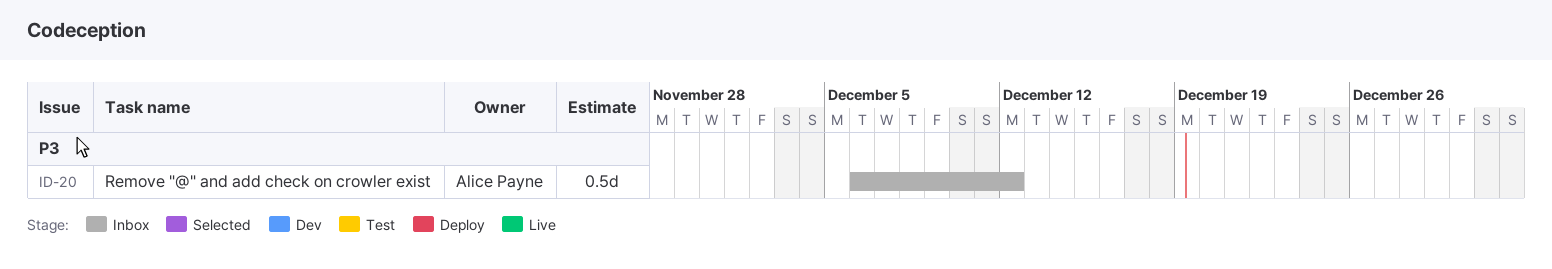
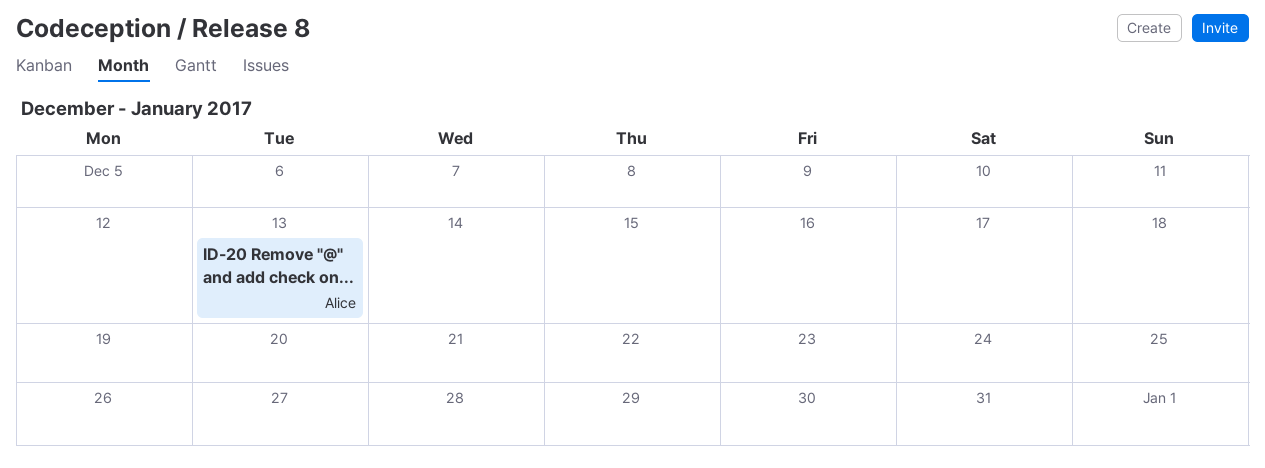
ID-20, due: Dec 12 -> Dec 13

